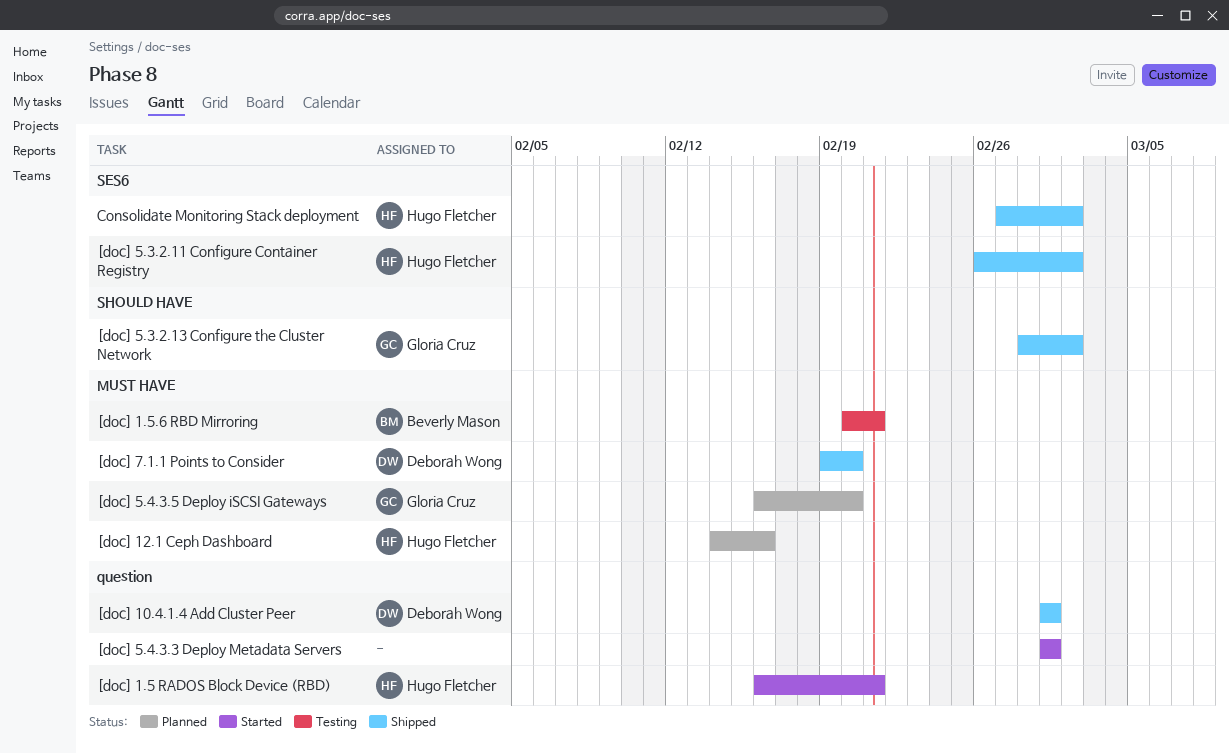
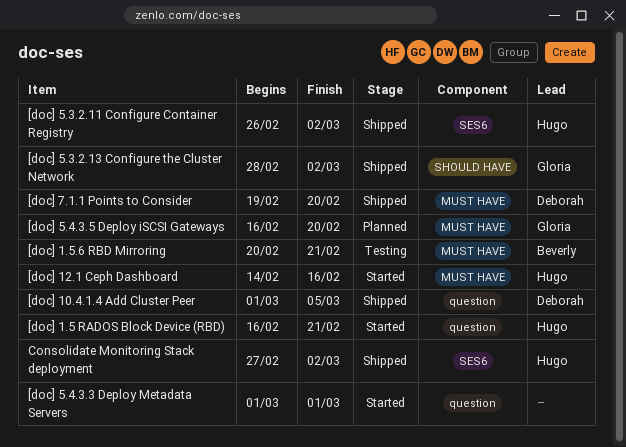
[doc] 10.4.1.4 Add Cluster Peer, due: Mar 1 -> Mar 5
[doc] 12.1 Ceph Dashboard, status: Planned -> Started

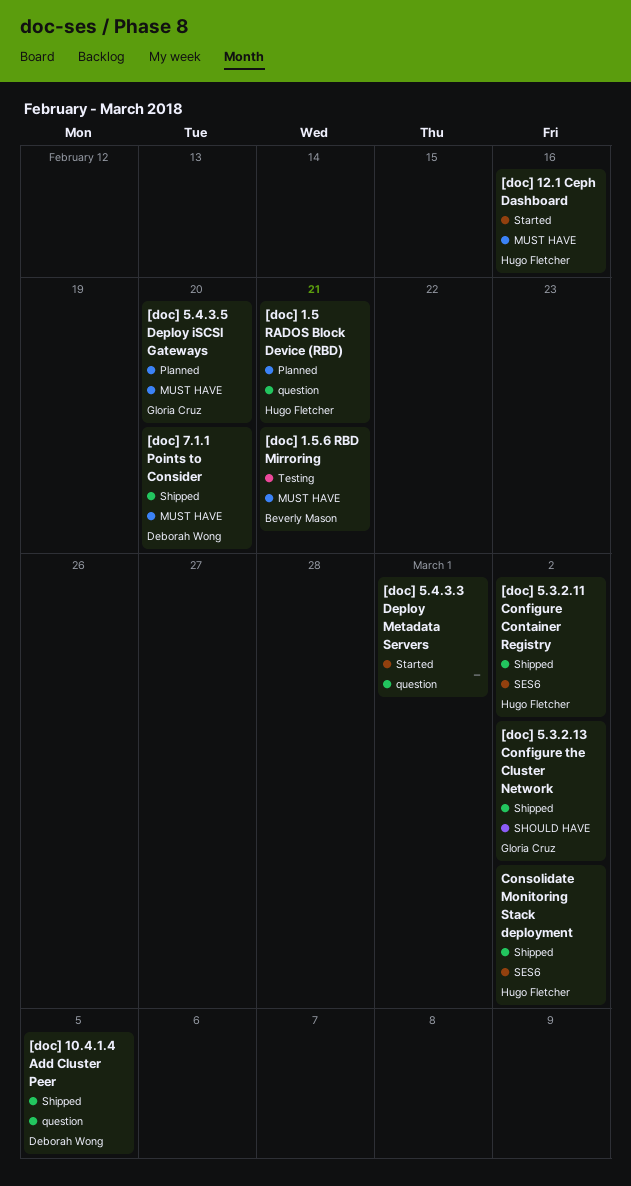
[doc] 1.5 RADOS Block Device (RBD), status: Started -> Planned

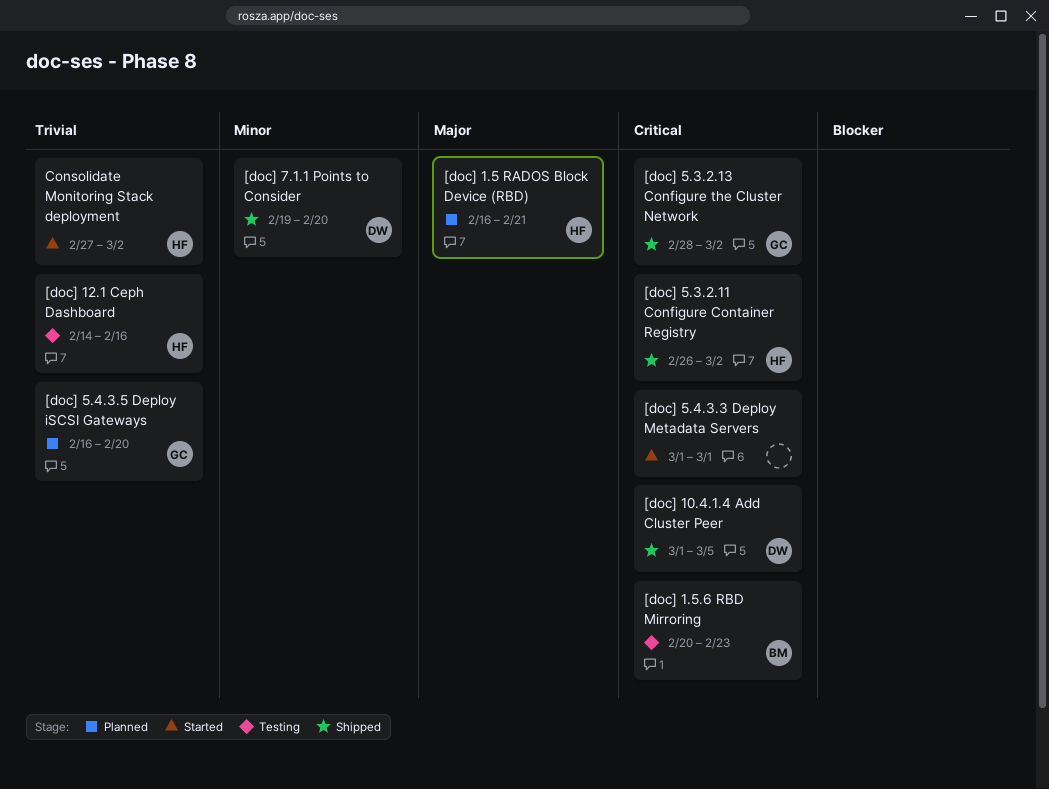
[doc] 1.5.6 RBD Mirroring, due: Feb 21 -> Feb 23
[doc] 12.1 Ceph Dashboard, status: Started -> Testing
Consolidate Monitoring Stack deployment, status: Shipped -> Started

